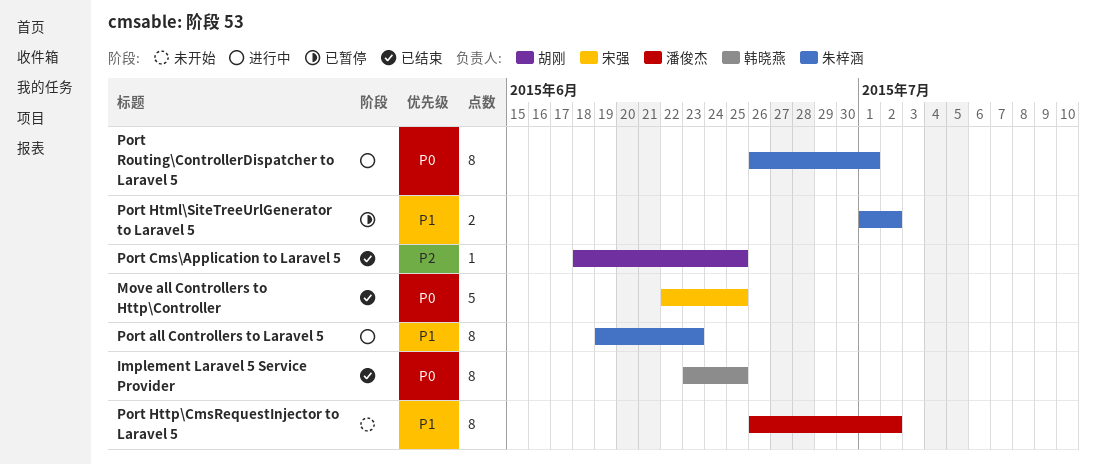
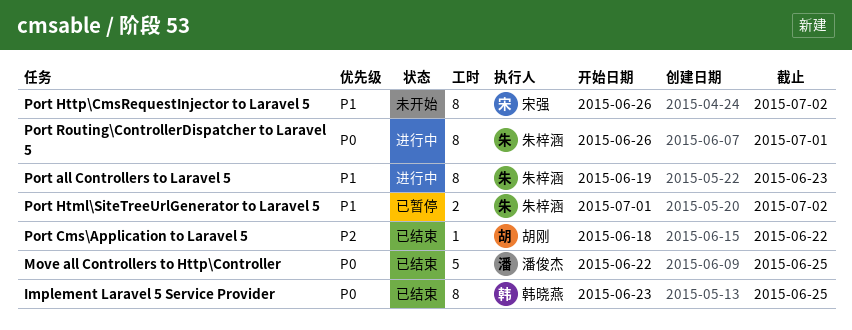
Move all Controllers to Http\Controller, owner: 宋强 -> 潘俊杰
Port Cms\Application to Laravel 5, due: Jun 25 -> Jun 22
Port Http\CmsRequestInjector to Laravel 5, owner: 潘俊杰 -> 宋强

